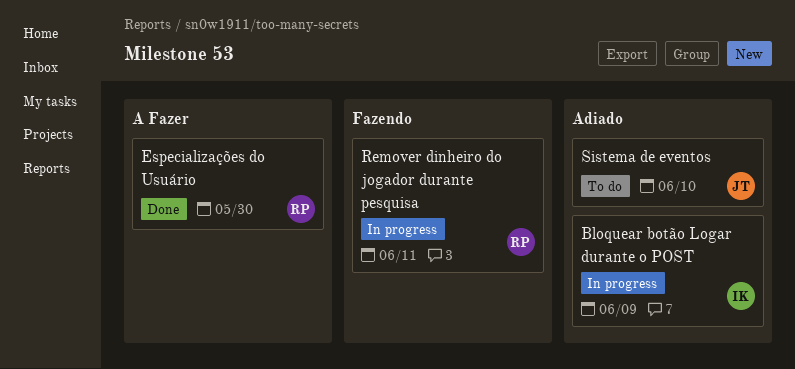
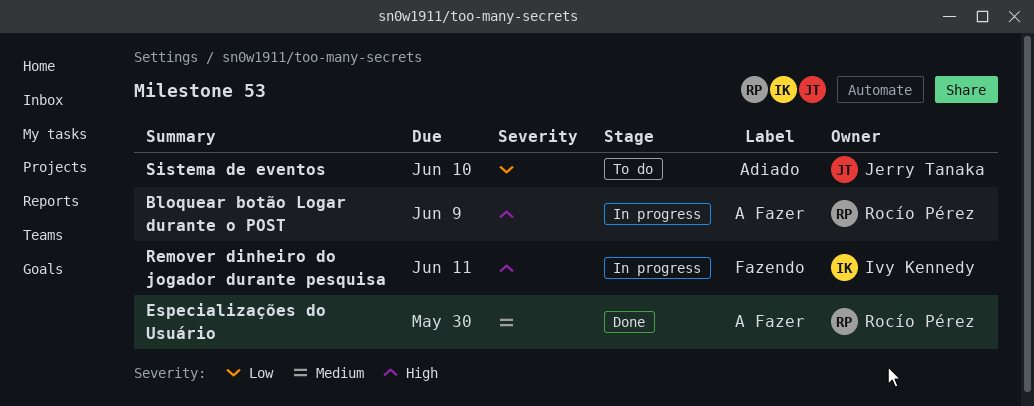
Bloquear botão Logar durante o POST, owner: Ivy Kennedy -> Rocío Pérez
Bloquear botão Logar durante o POST, label: Adiado -> A Fazer
Remover dinheiro do jogador durante pesquisa, owner: Rocío Pérez -> Ivy Kennedy

